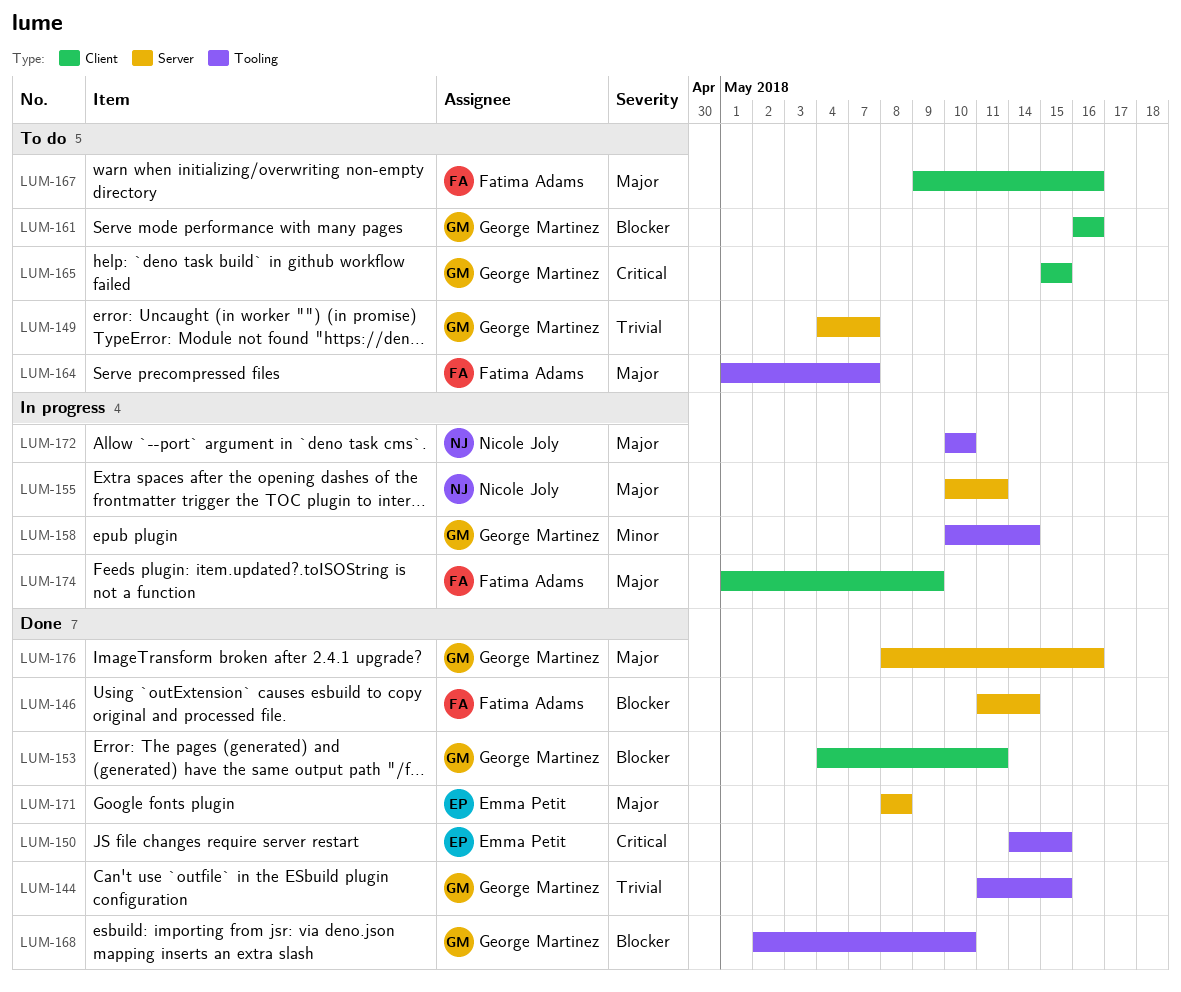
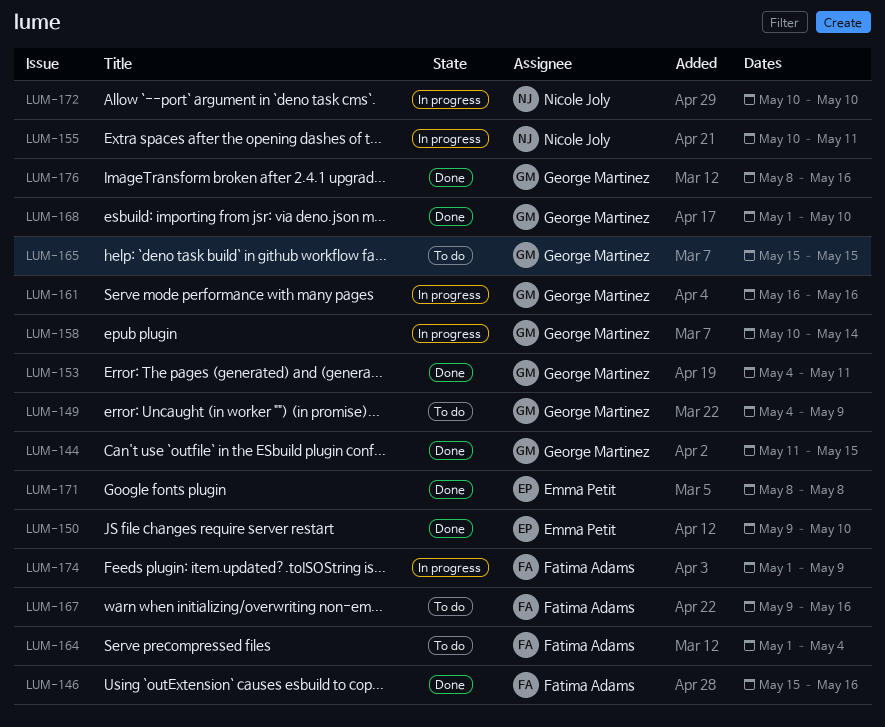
LUM-146, start: May 11 -> May 15
LUM-146, due: May 14 -> May 16
LUM-149, due: May 7 -> May 9
LUM-150, start: May 14 -> May 9
LUM-150, due: May 15 -> May 10
LUM-161, status: To do -> In progress
LUM-164, due: May 7 -> May 4
LUM-168, start: May 2 -> May 1

